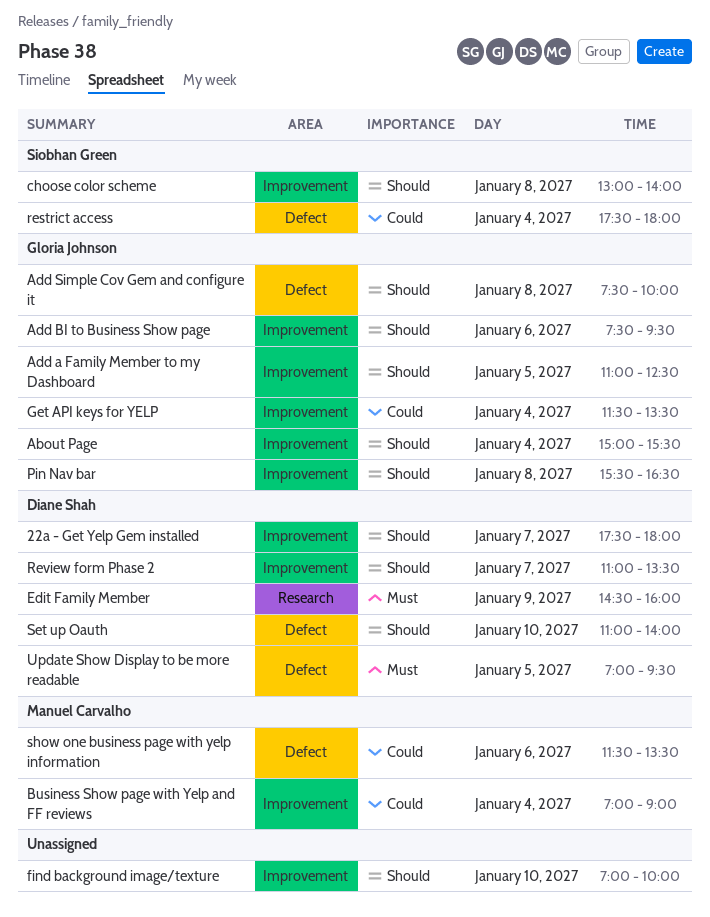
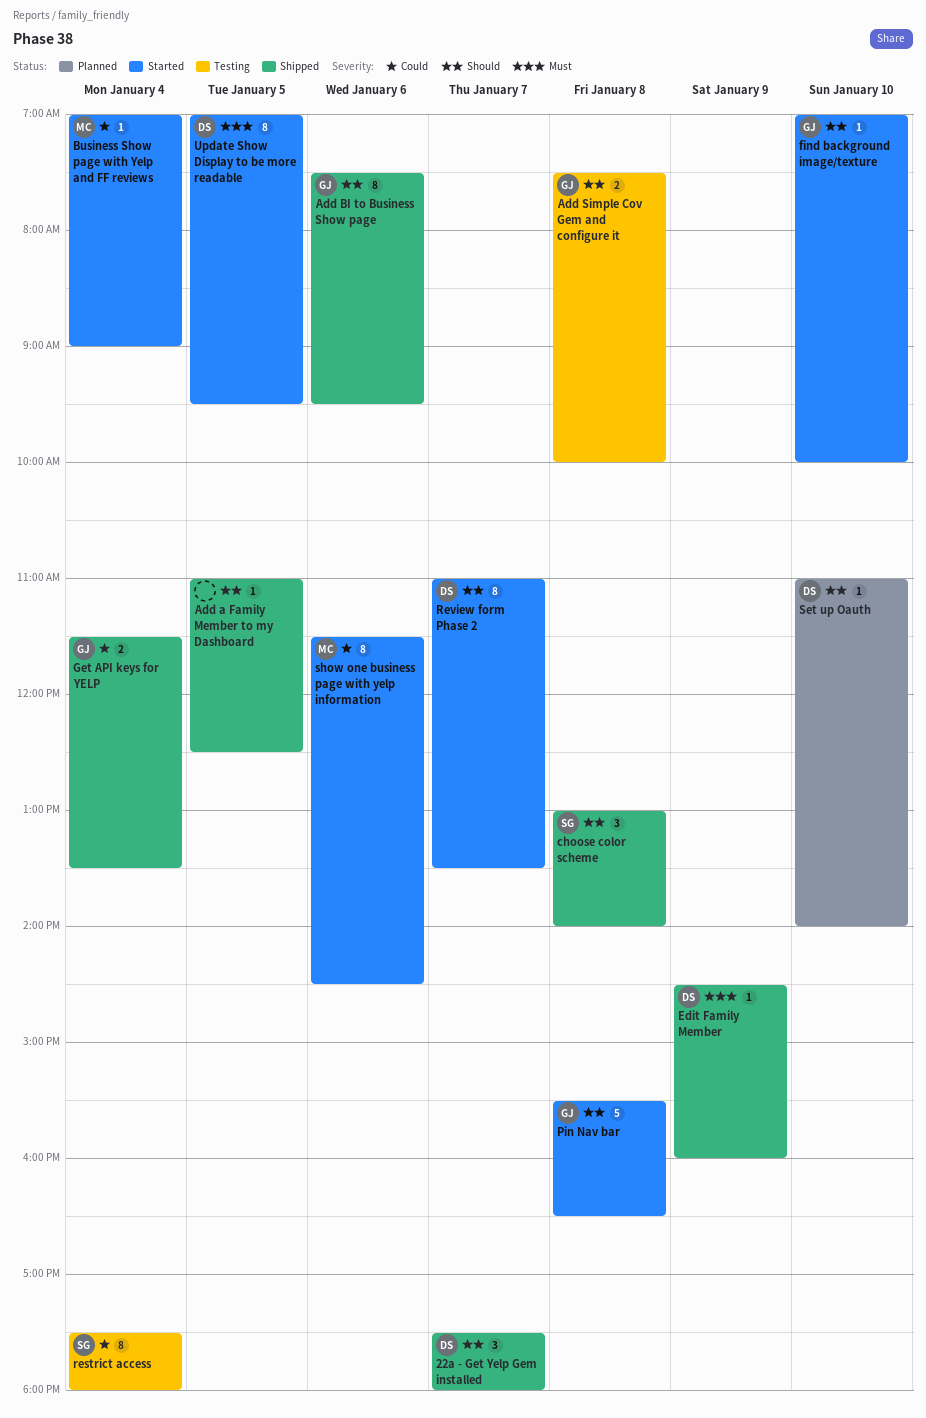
About Page: present -> none
Add a Family Member to my Dashboard, owner: Gloria Johnson -> none
find background image/texture, owner: none -> Gloria Johnson
show one business page with yelp information, ends: 13:30 -> 14:30

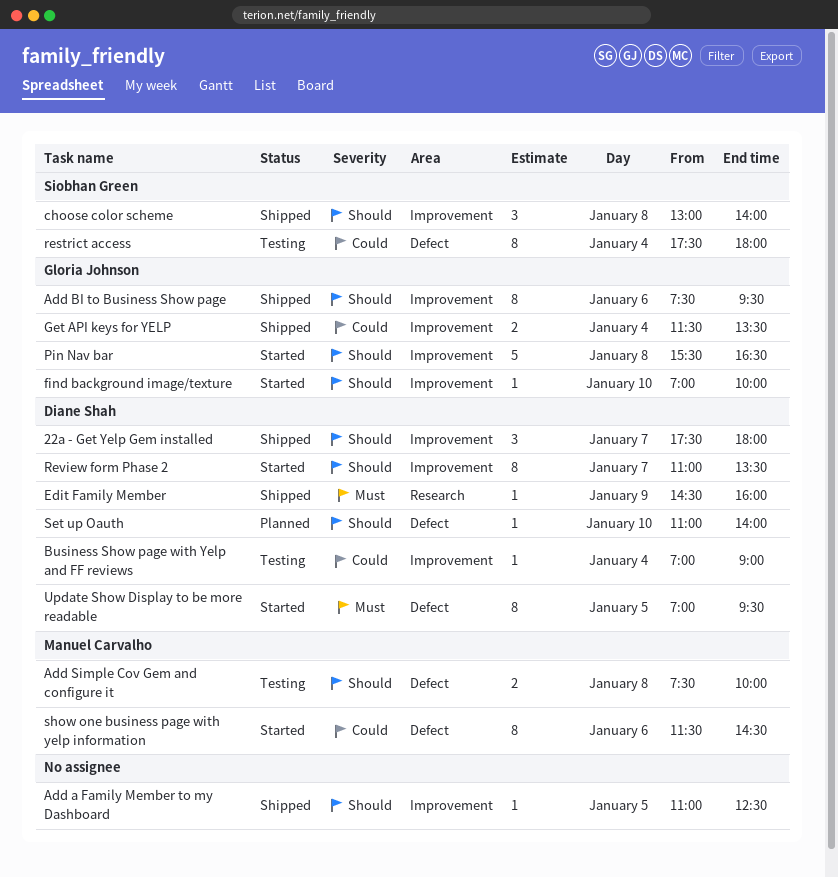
Add Simple Cov Gem and configure it, owner: Gloria Johnson -> Manuel Carvalho
Business Show page with Yelp and FF reviews, status: Started -> Testing
Business Show page with Yelp and FF reviews, owner: Manuel Carvalho -> Diane Shah

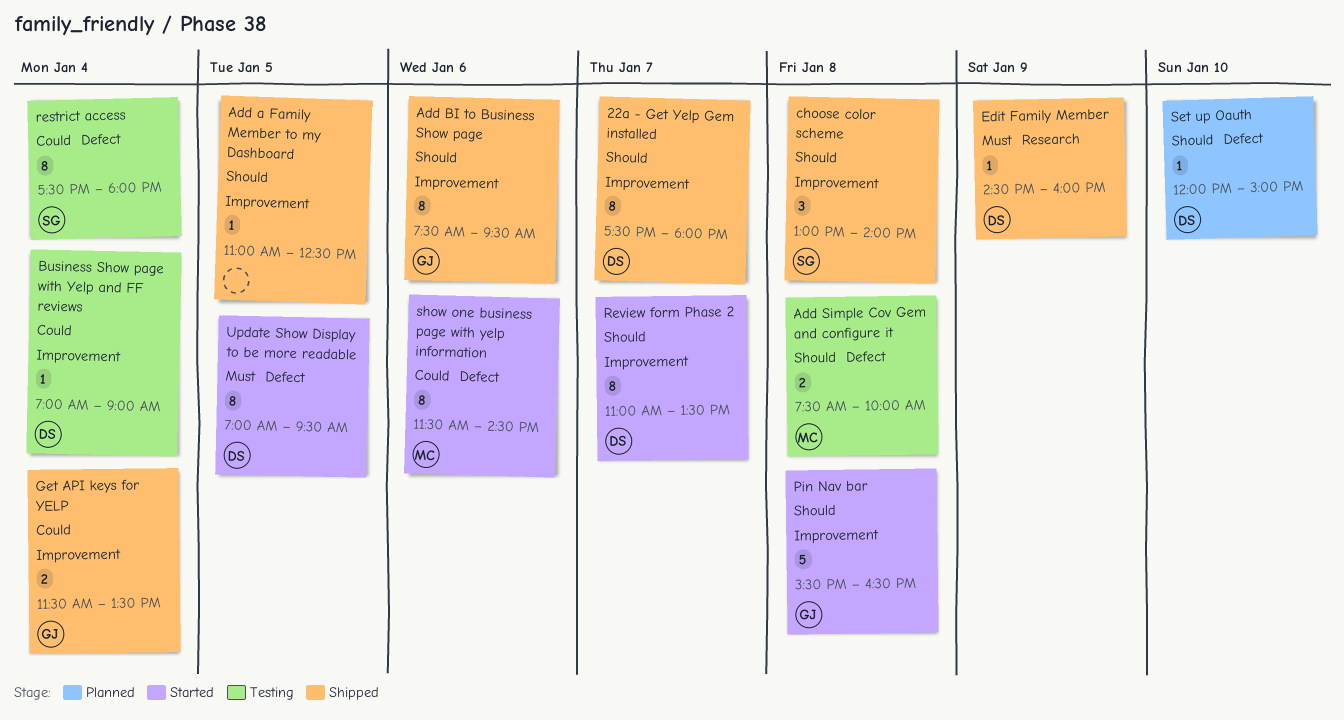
22a - Get Yelp Gem installed, estimate: 3 -> 8
find background image/texture: present -> none
Set up Oauth, begins: 11:00 -> 12:00
Set up Oauth, ends: 14:00 -> 15:00

